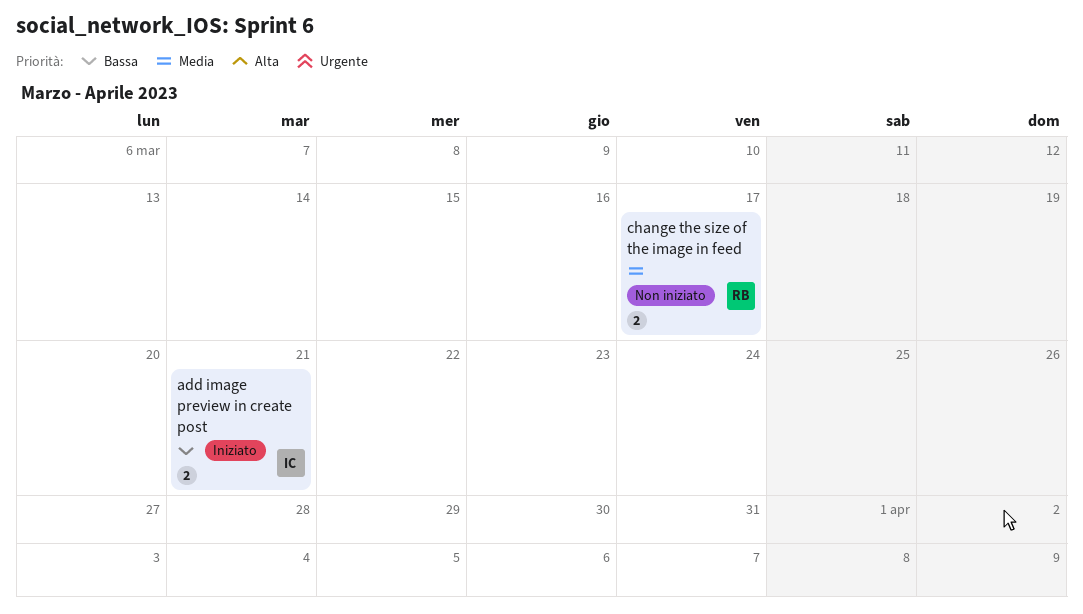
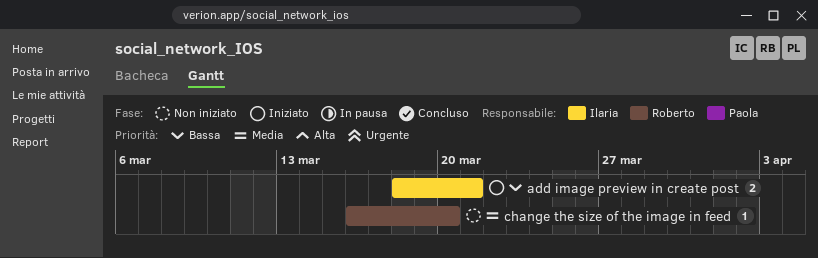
change the size of the image in feed, estimate: 2 -> 1
change the size of the image in feed, due: Mar 17 -> Mar 20

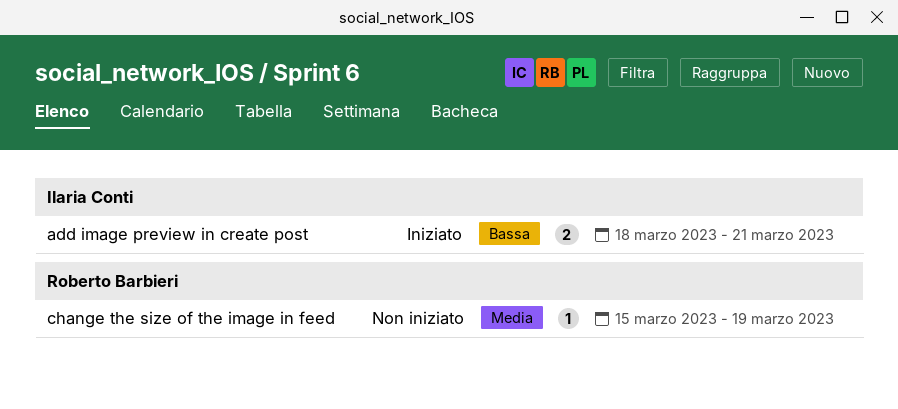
change the size of the image in feed, start: Mar 16 -> Mar 15
change the size of the image in feed, due: Mar 20 -> Mar 19

